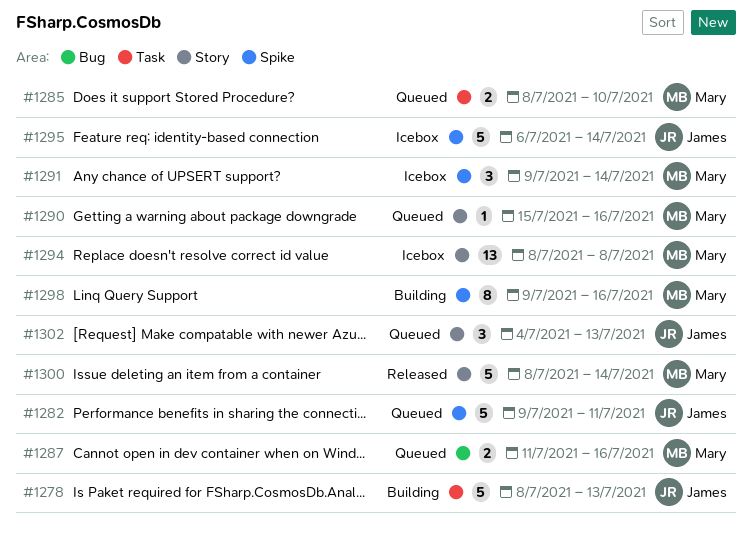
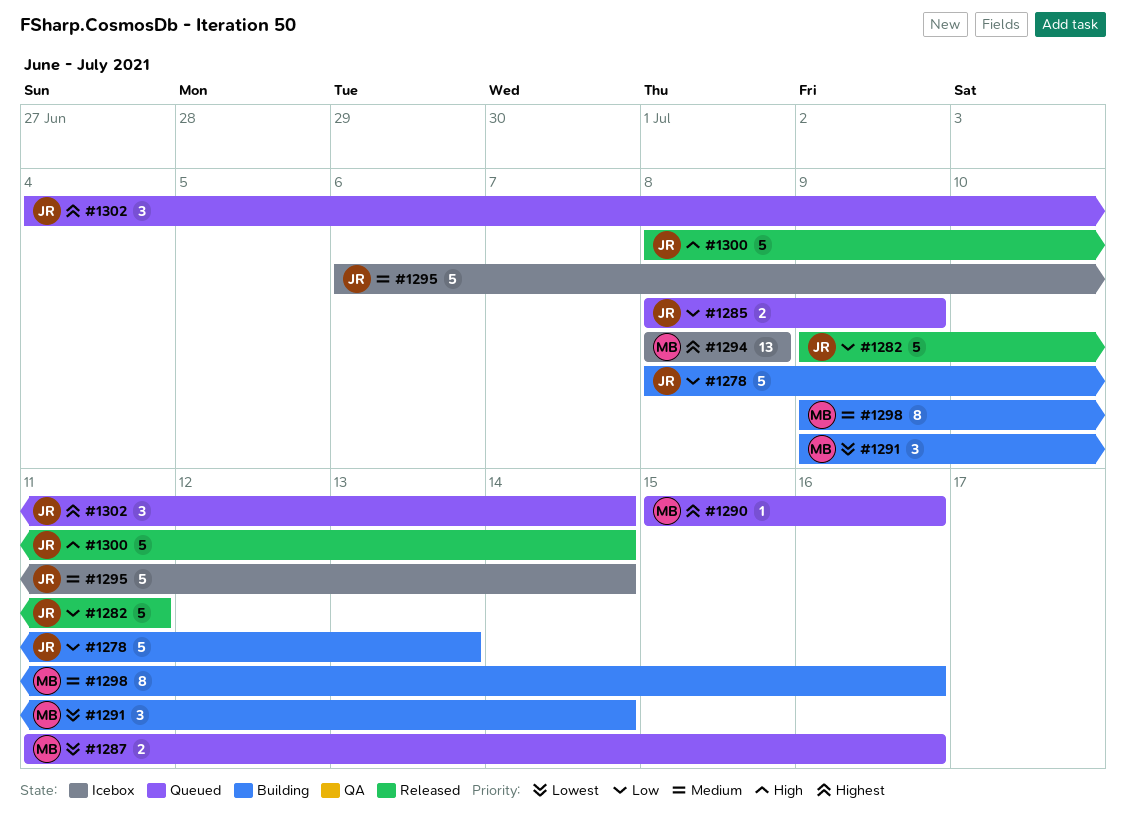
#1282, status: Queued -> Released
#1285, owner: Mary -> James
#1285, due: Jul 10 -> Jul 9
#1291, status: Icebox -> Building
#1300, owner: Mary -> James
#1302, due: Jul 13 -> Jul 14

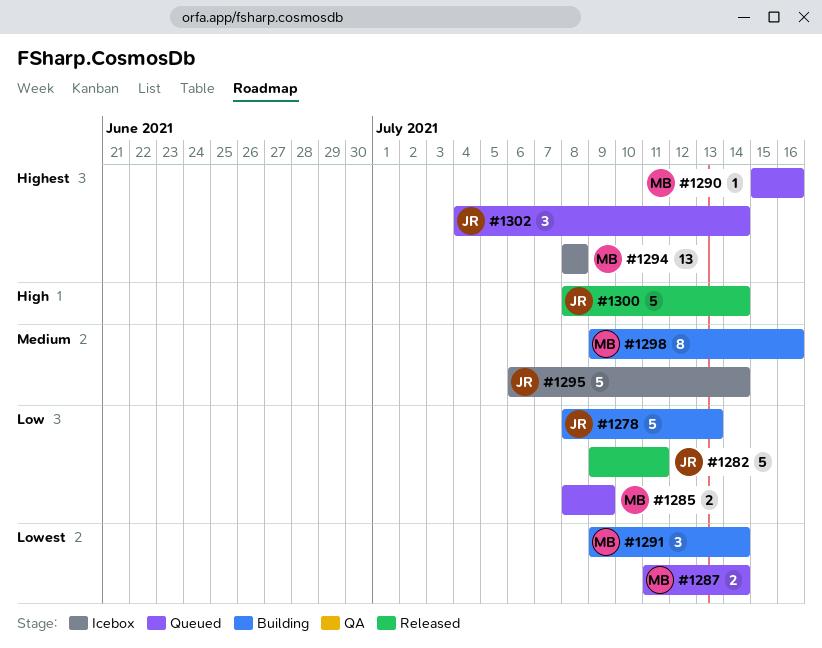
#1285, owner: JR -> MB
#1287, due: Jul 16 -> Jul 14

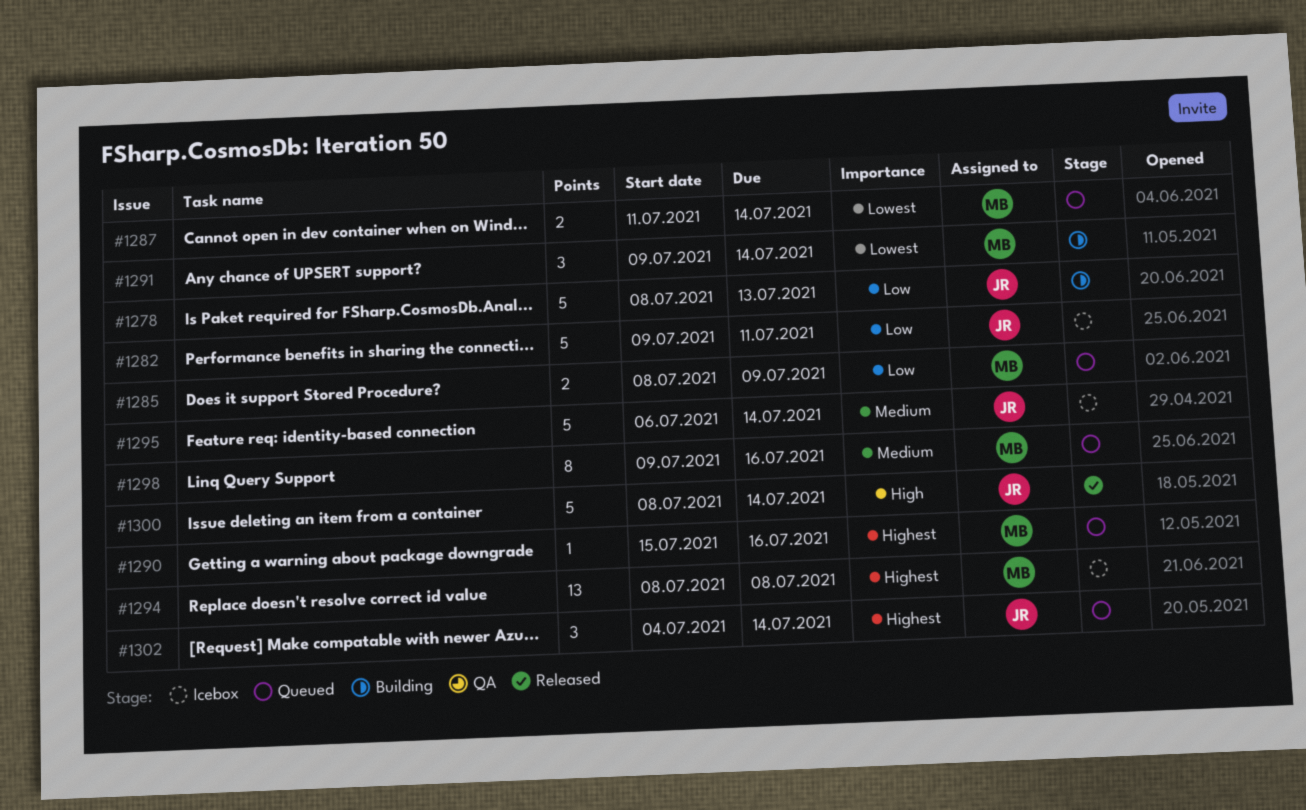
#1282, status: Released -> Icebox
#1298, status: Building -> Queued

